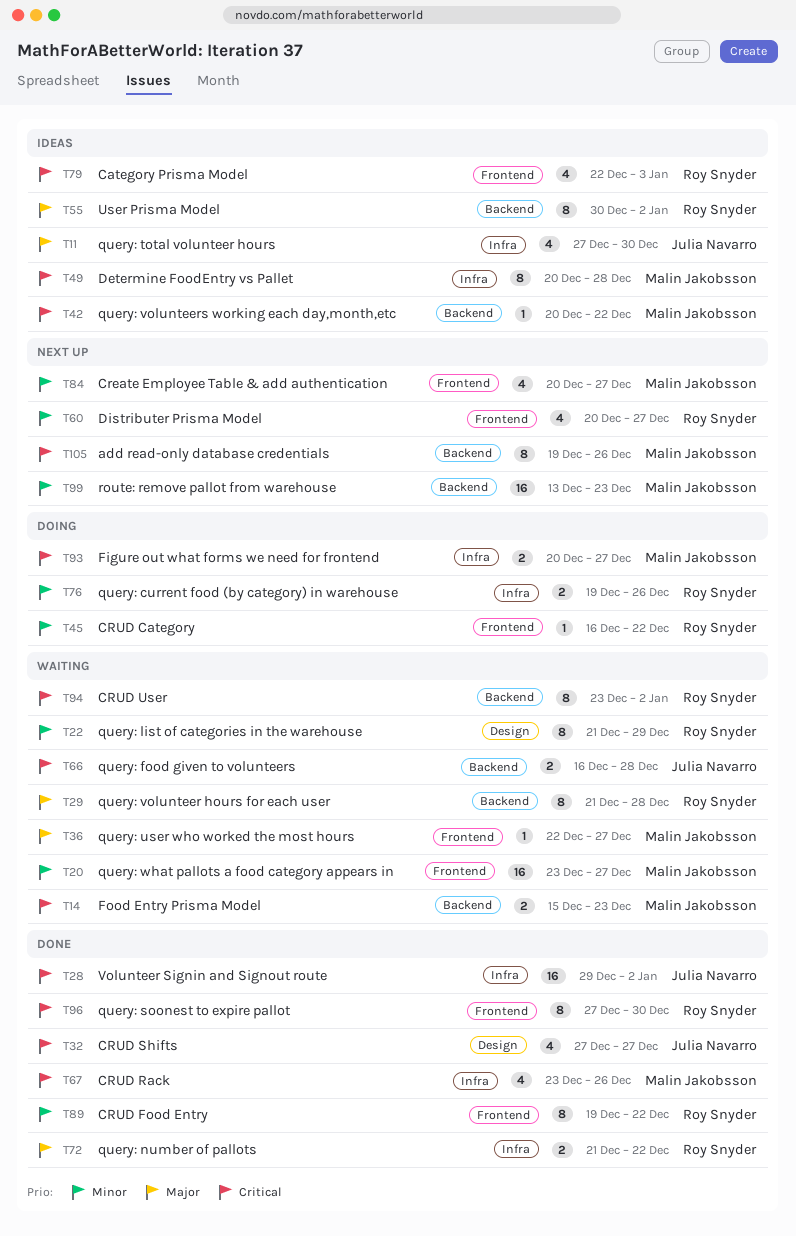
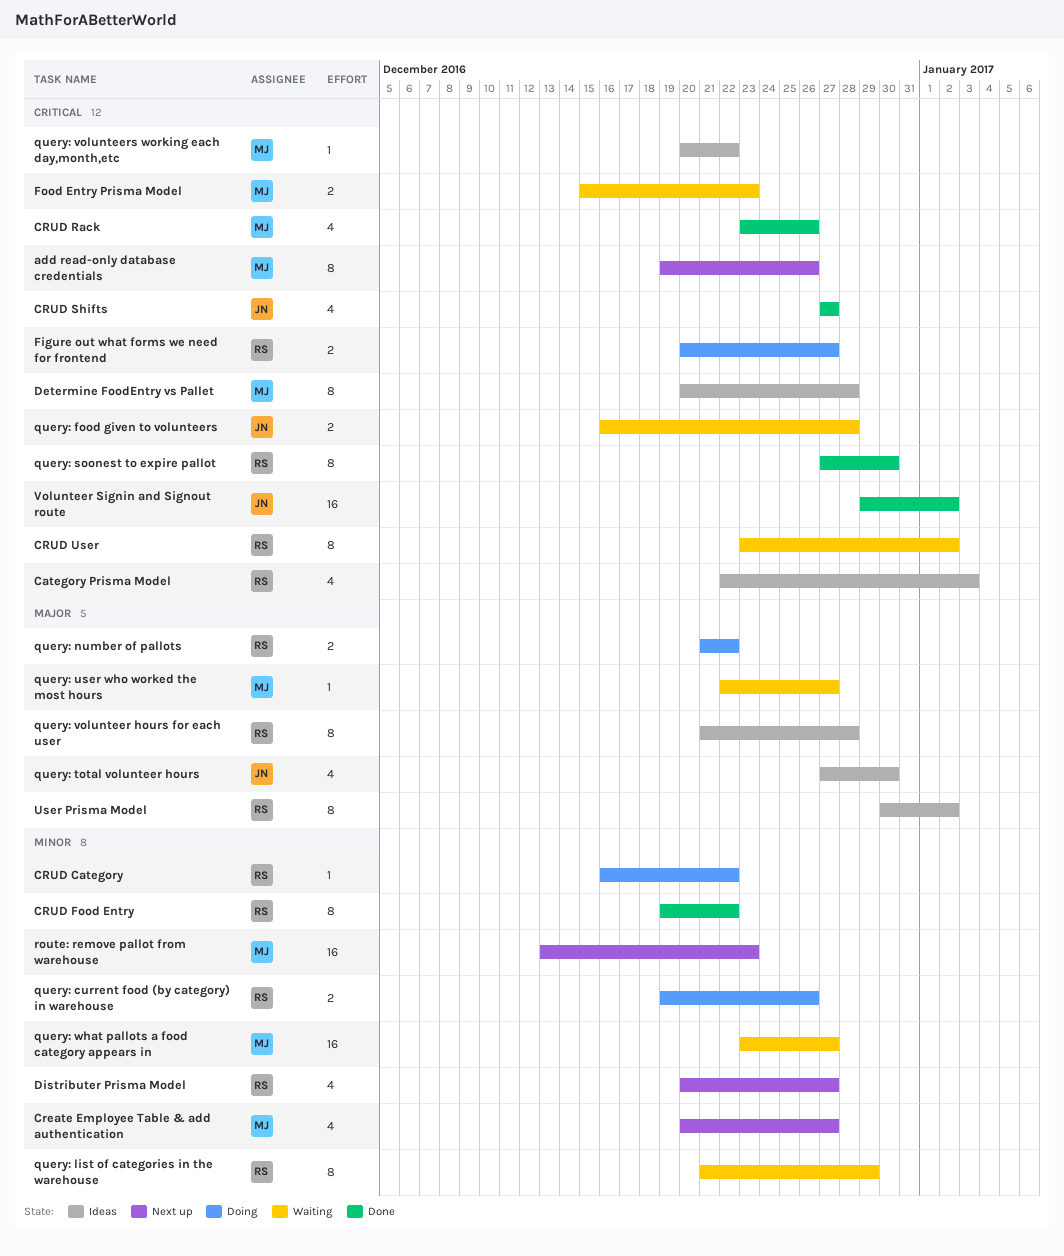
Figure out what forms we need for frontend, owner: Malin Jakobsson -> Roy Snyder
query: number of pallots, status: Done -> Doing
query: volunteer hours for each user, status: Waiting -> Ideas

